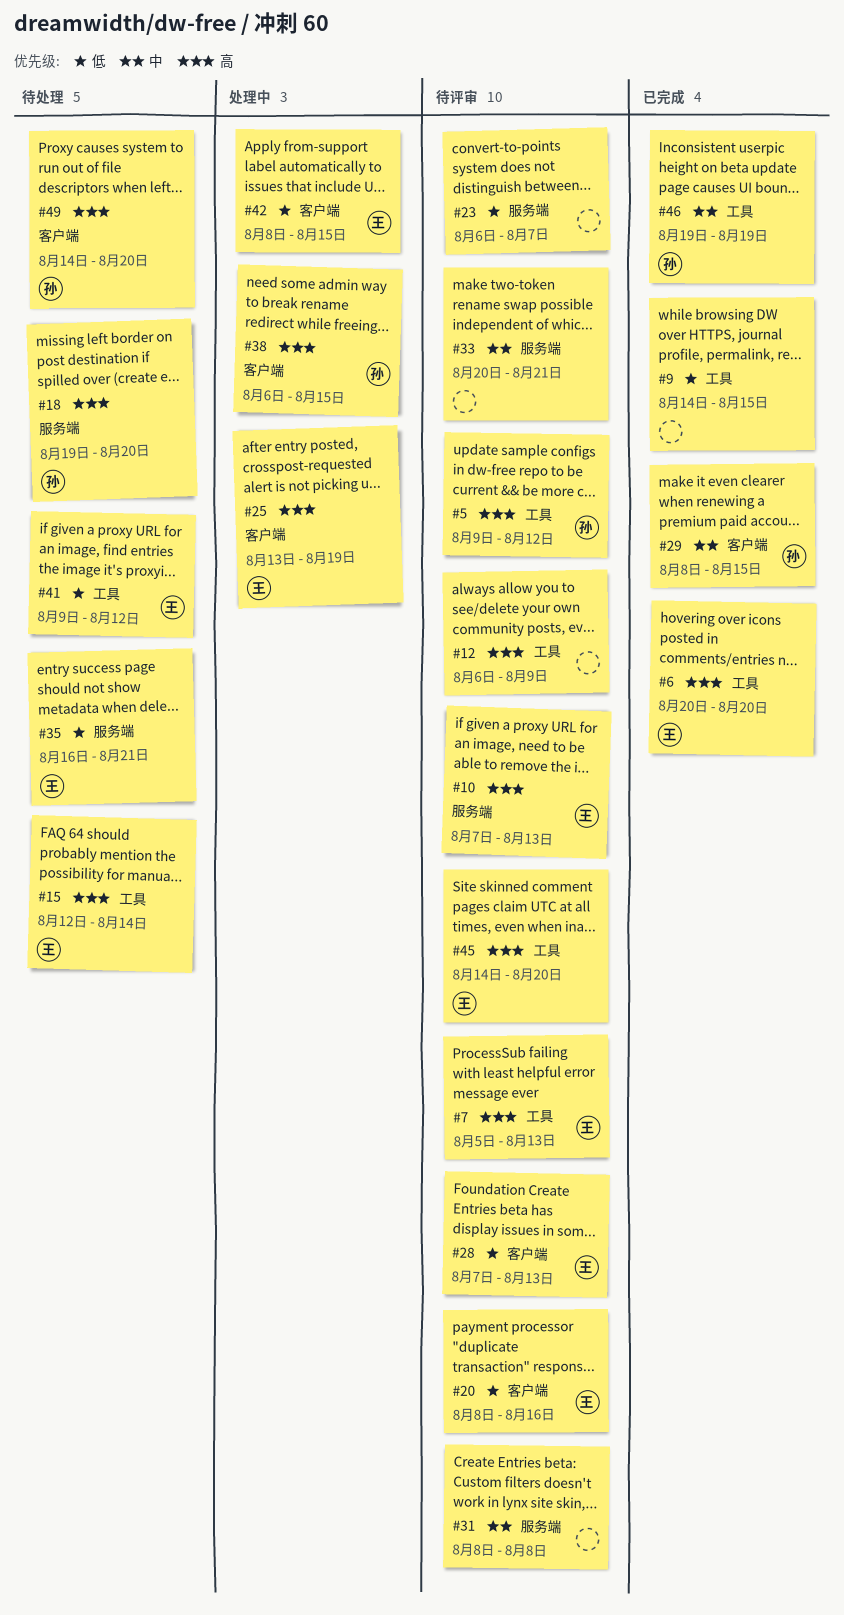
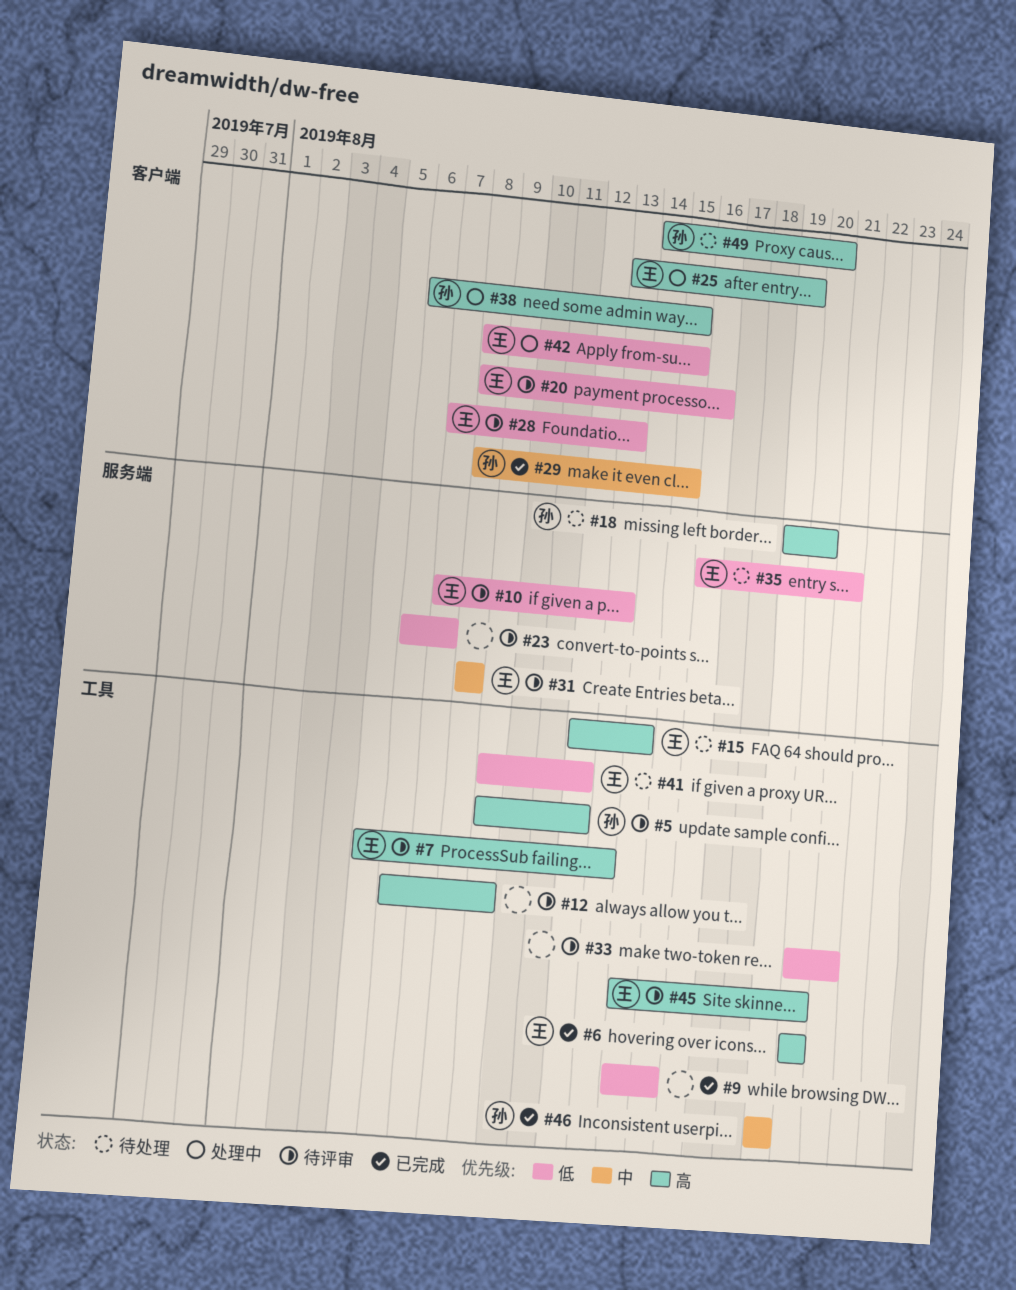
#10, priority: 高 -> 低
#31, owner: none -> 王
#33, priority: 中 -> 低
#33, label: 服务端 -> 工具

